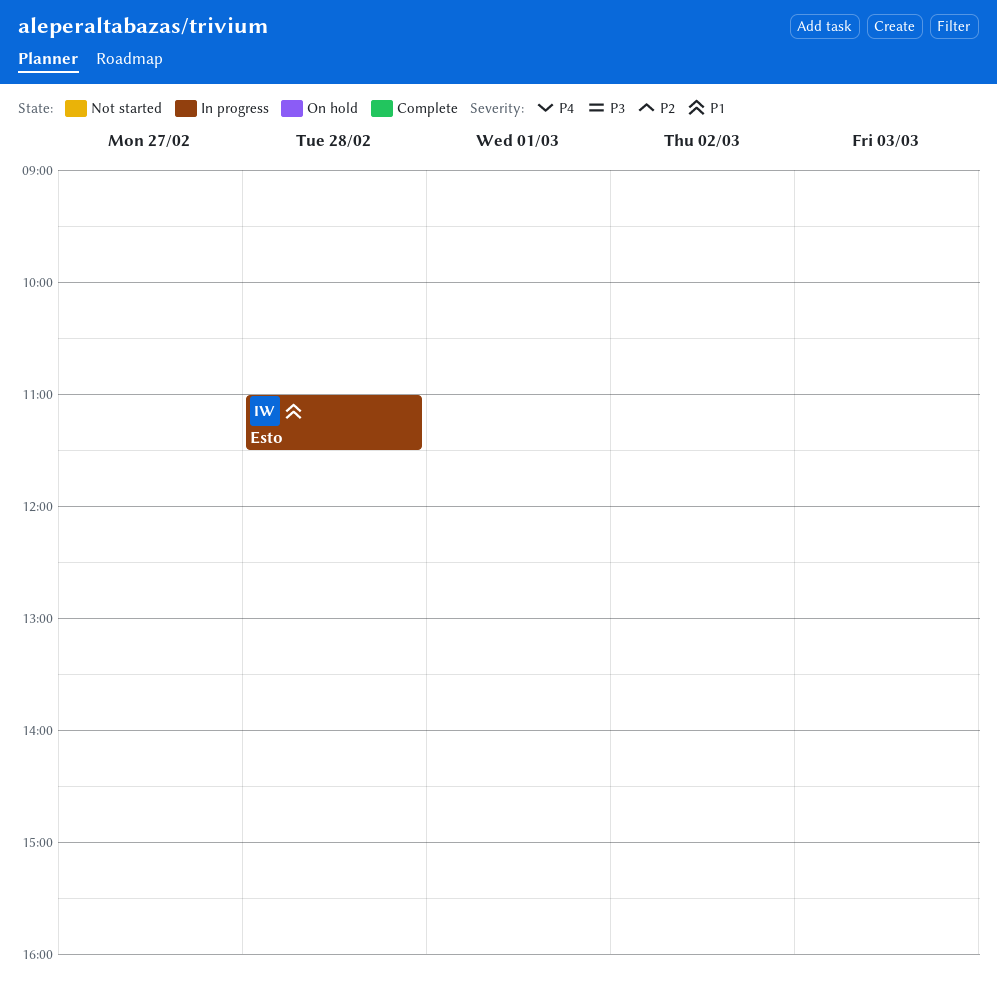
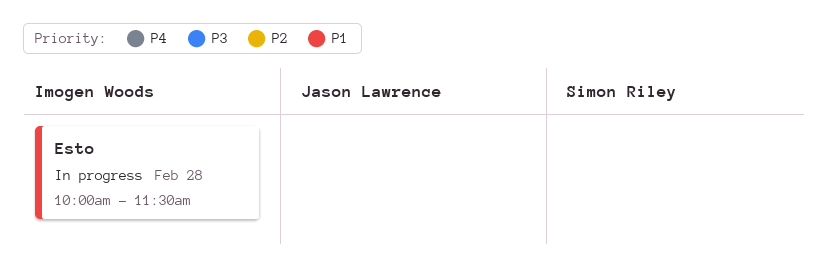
Esto, begins: 11:00 -> 10:00

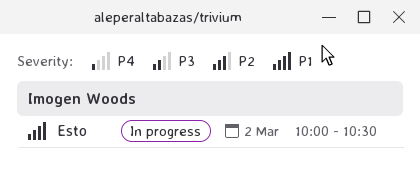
Esto, day: Feb 28 -> Mar 2
Esto, ends: 11:30 -> 10:30

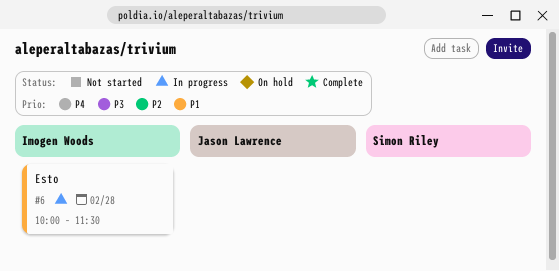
Esto, day: Mar 2 -> Feb 28
Esto, ends: 10:30 -> 11:30

